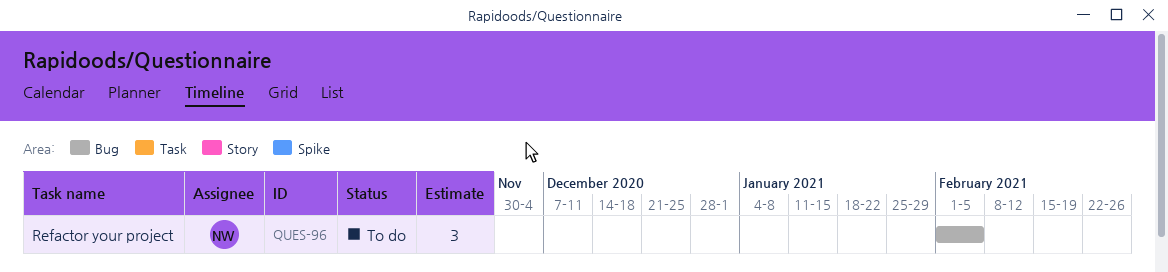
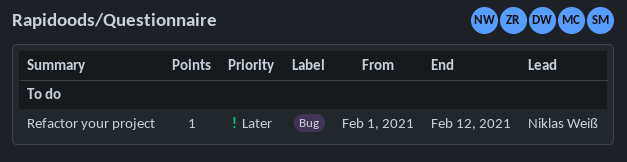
Refactor your project, estimate: 3 -> 1
Refactor your project, due: Feb 5 -> Feb 12

